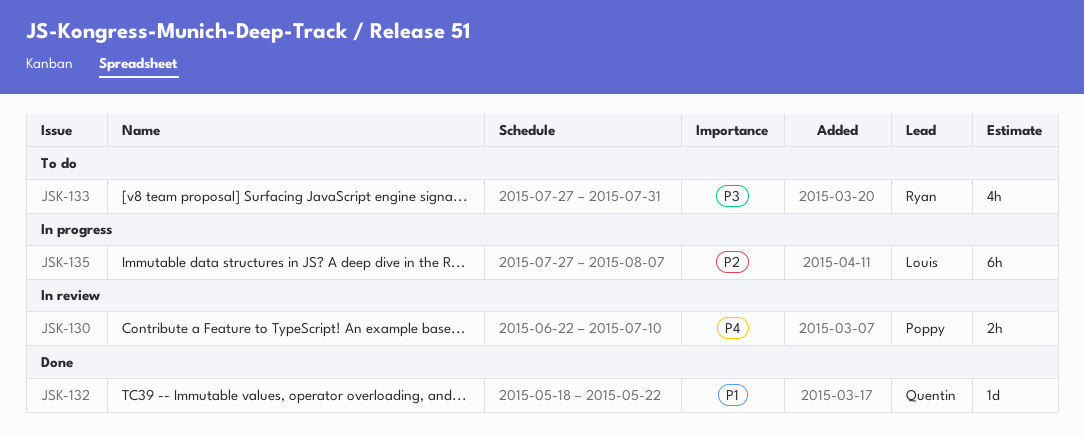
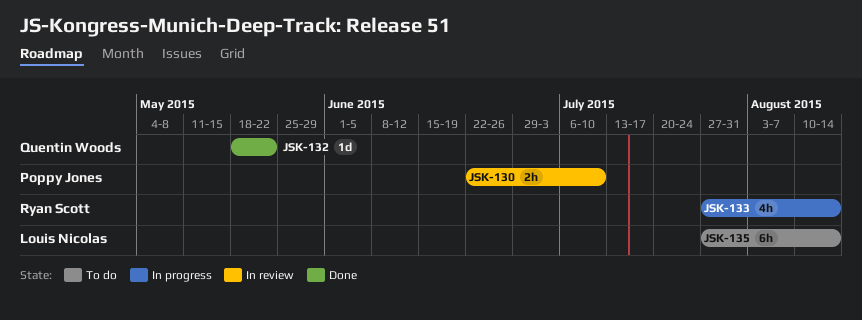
JSK-133, status: To do -> In progress
JSK-133, due: Jul 31 -> Aug 14
JSK-135, status: In progress -> To do
JSK-135, due: Aug 7 -> Aug 14

